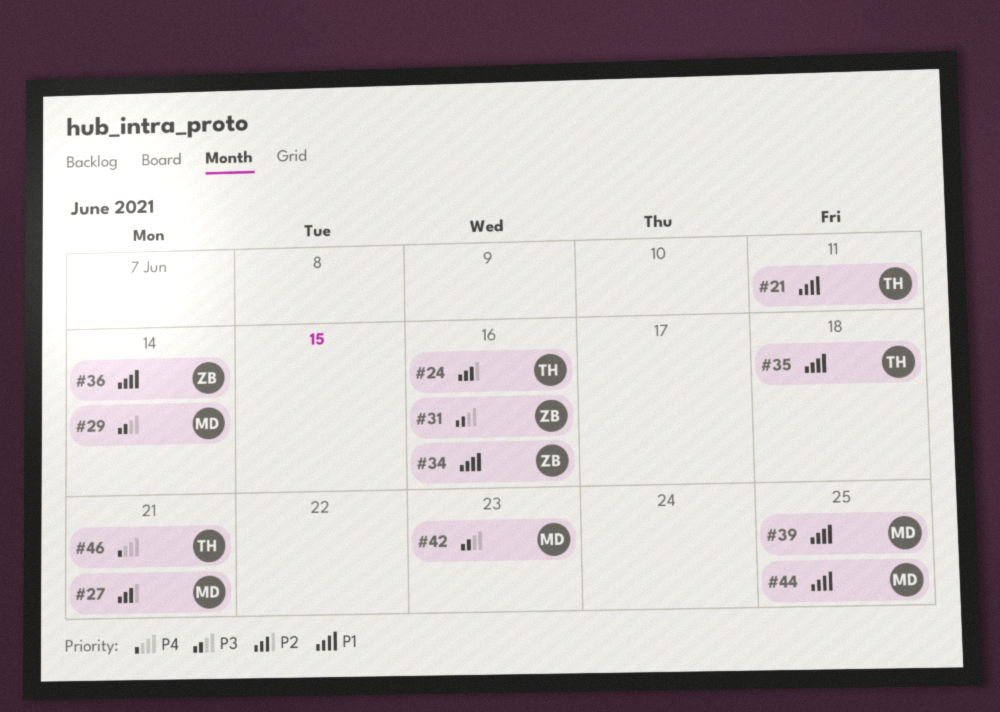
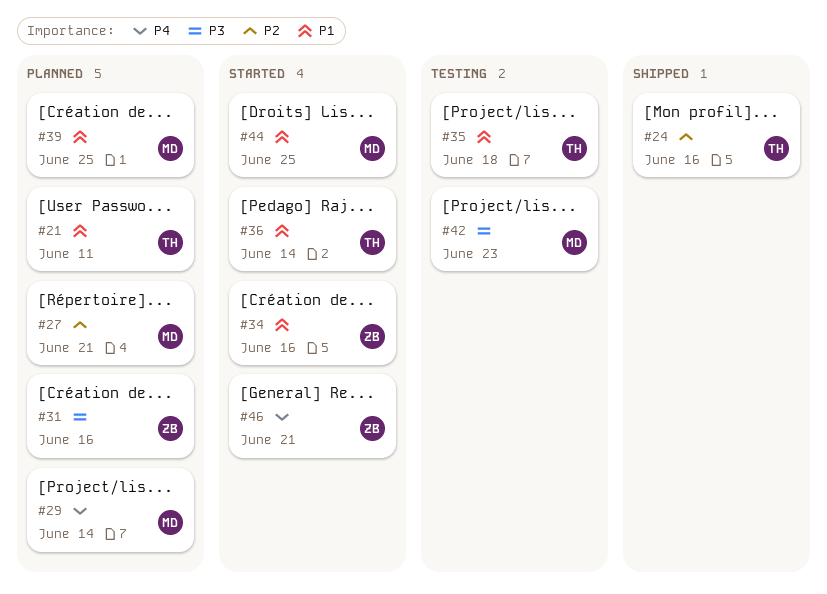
#29, priority: P3 -> P4
#36, owner: ZB -> TH
#46, owner: TH -> ZB

